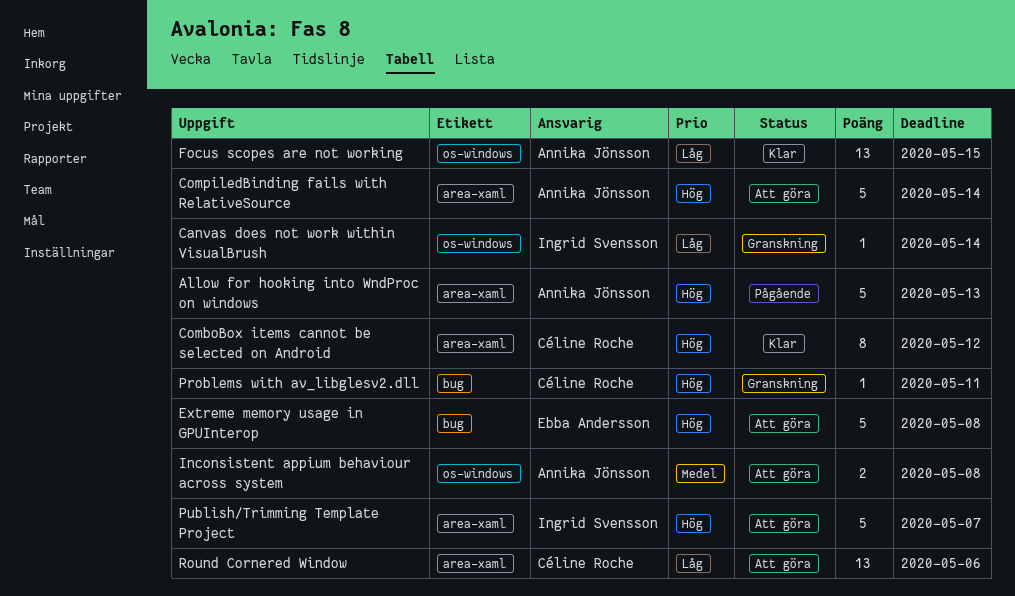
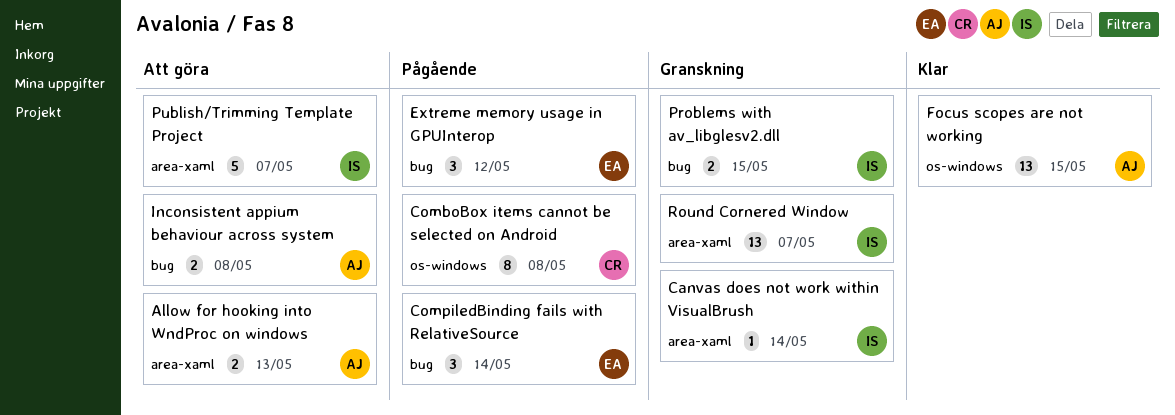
Allow for hooking into WndProc on windows, status: Pågående -> Att göra
Allow for hooking into WndProc on windows, estimate: 5 -> 2
Canvas does not work within VisualBrush, label: os-windows -> area-xaml
ComboBox items cannot be selected on Android, status: Klar -> Pågående
ComboBox items cannot be selected on Android, label: area-xaml -> os-windows
ComboBox items cannot be selected on Android, due: May 12 -> May 8
CompiledBinding fails with RelativeSource, status: Att göra -> Pågående
CompiledBinding fails with RelativeSource, owner: Annika Jönsson -> Ebba Andersson
CompiledBinding fails with RelativeSource, label: area-xaml -> bug
CompiledBinding fails with RelativeSource, estimate: 5 -> 3
Extreme memory usage in GPUInterop, status: Att göra -> Pågående
Extreme memory usage in GPUInterop, estimate: 5 -> 3
Extreme memory usage in GPUInterop, due: May 8 -> May 12
Inconsistent appium behaviour across system, label: os-windows -> bug
Problems with av_libglesv2.dll, owner: Céline Roche -> Ingrid Svensson
Problems with av_libglesv2.dll, estimate: 1 -> 2
Problems with av_libglesv2.dll, due: May 11 -> May 15
Round Cornered Window, status: Att göra -> Granskning
Round Cornered Window, owner: Céline Roche -> Ingrid Svensson
Round Cornered Window, due: May 6 -> May 7

